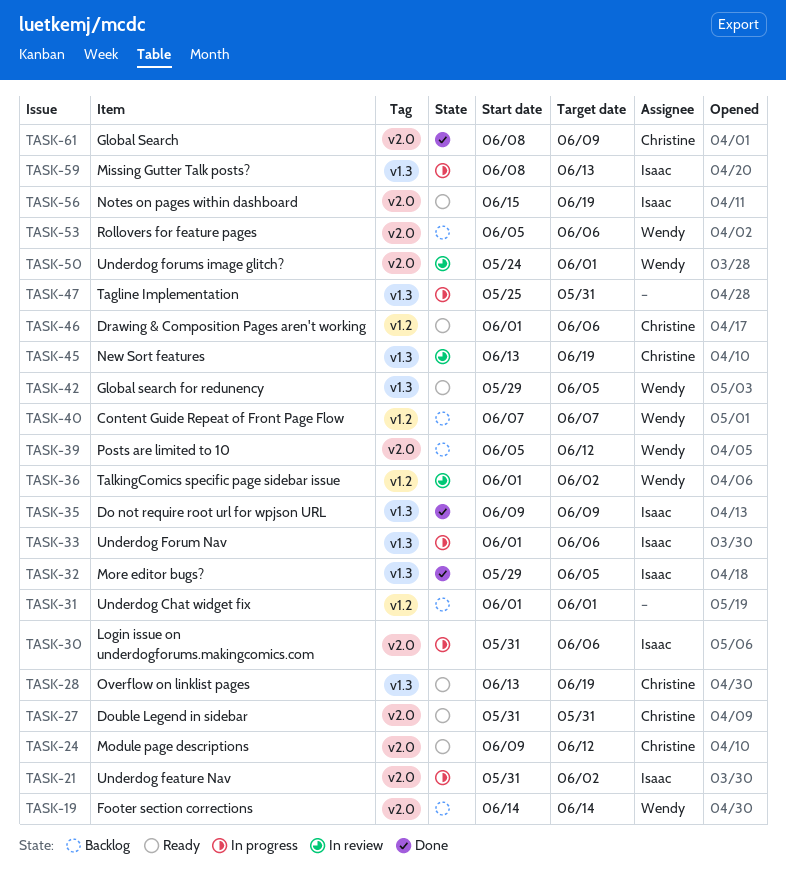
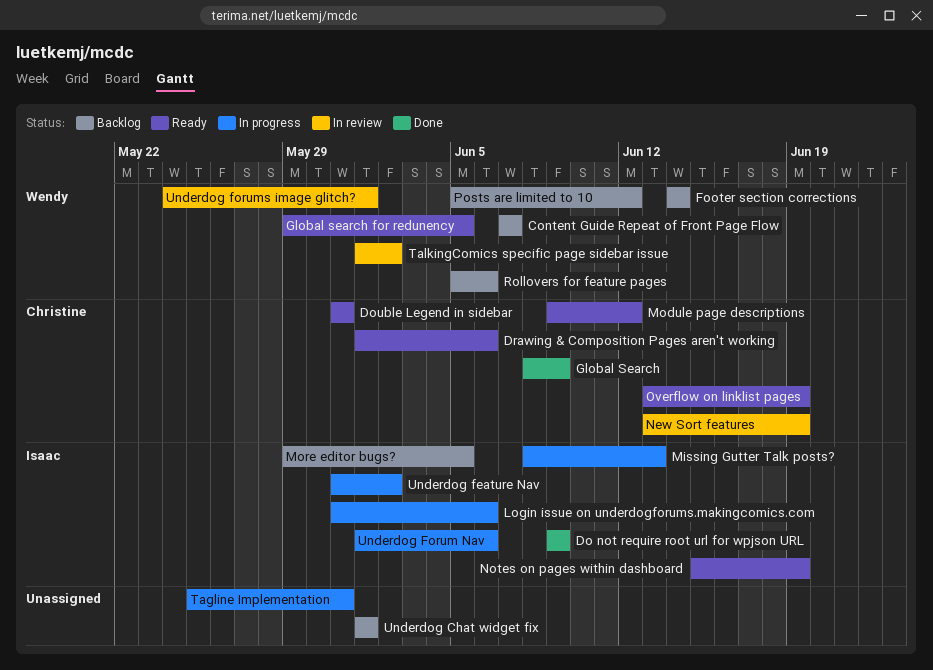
More editor bugs?, status: Done -> Backlog

